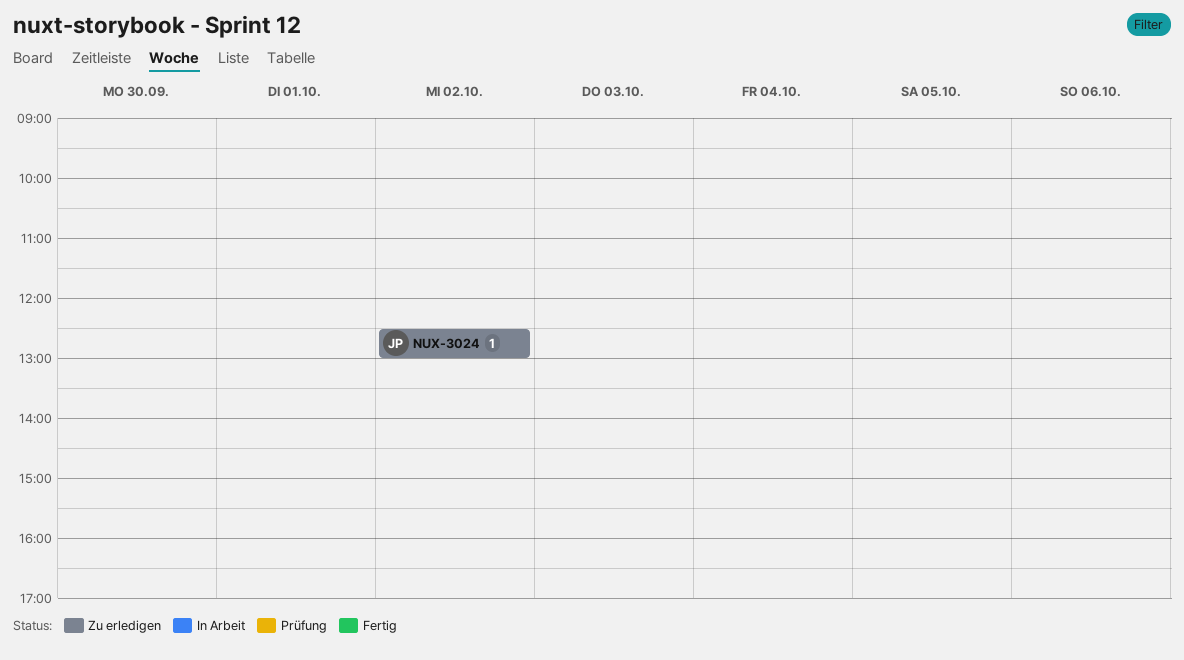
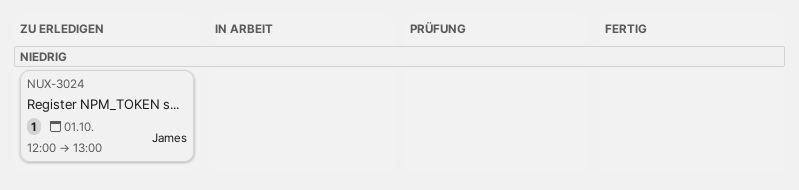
NUX-3024, day: Oct 2 -> Oct 1
NUX-3024, begins: 12:30 -> 12:00

